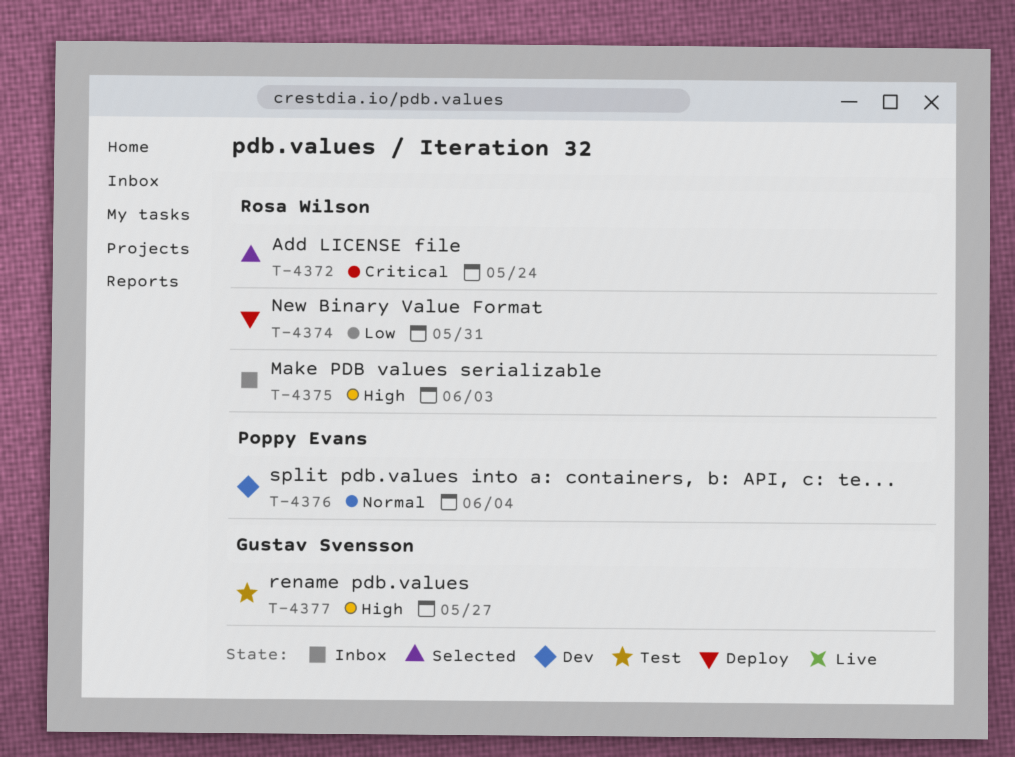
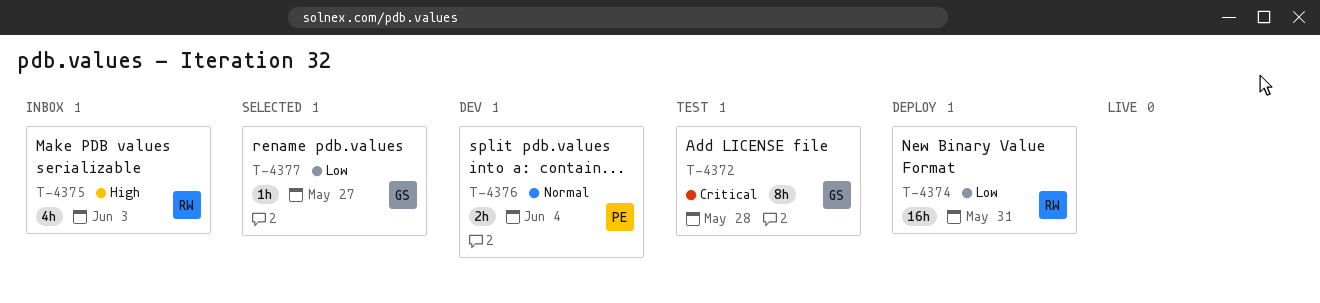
T-4372, status: Selected -> Test
T-4372, owner: Rosa Wilson -> Gustav Svensson
T-4372, due: May 24 -> May 28
T-4377, status: Test -> Selected
T-4377, priority: High -> Low

